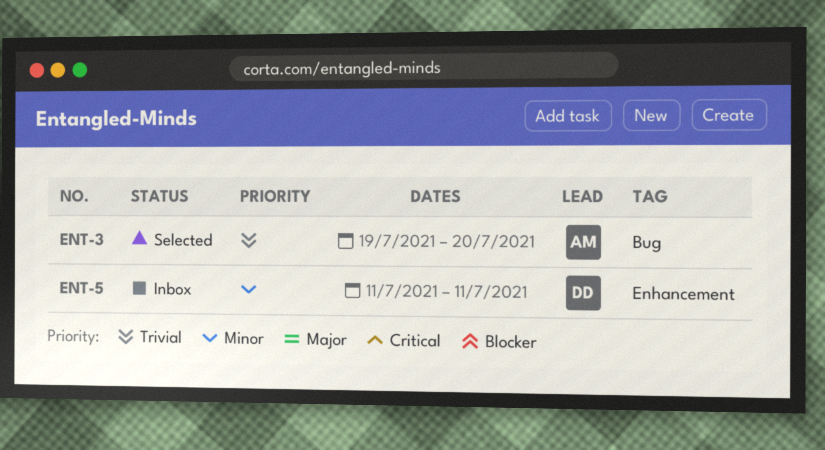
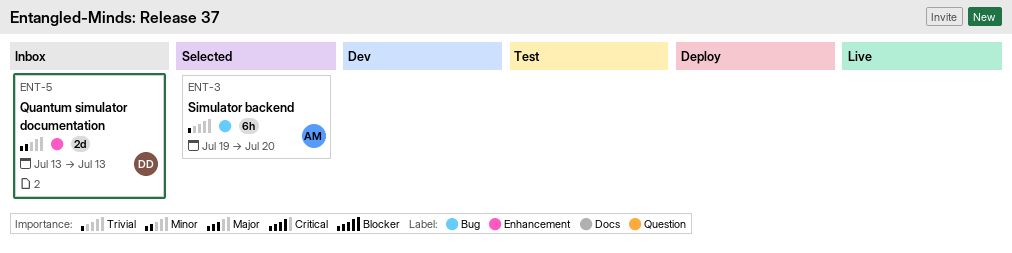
ENT-5, start: Jul 11 -> Jul 13
ENT-5, due: Jul 11 -> Jul 13

